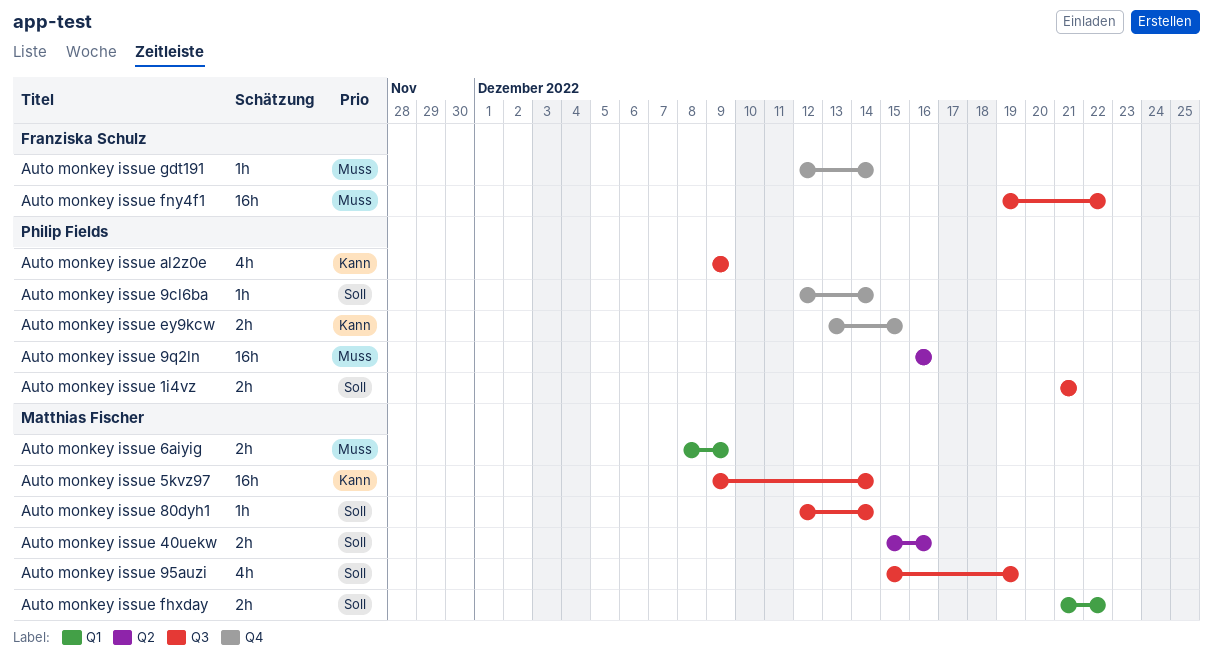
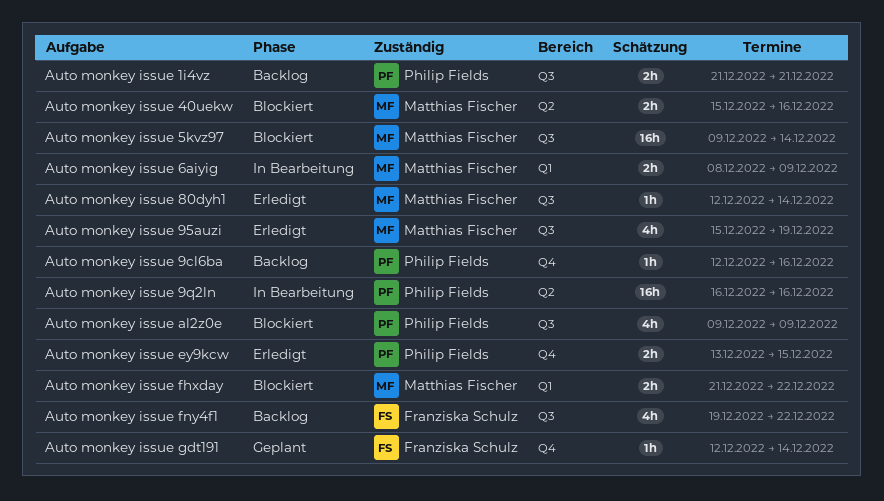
Auto monkey issue 9cl6ba, due: Dec 14 -> Dec 16
Auto monkey issue fny4f1, estimate: 16h -> 4h

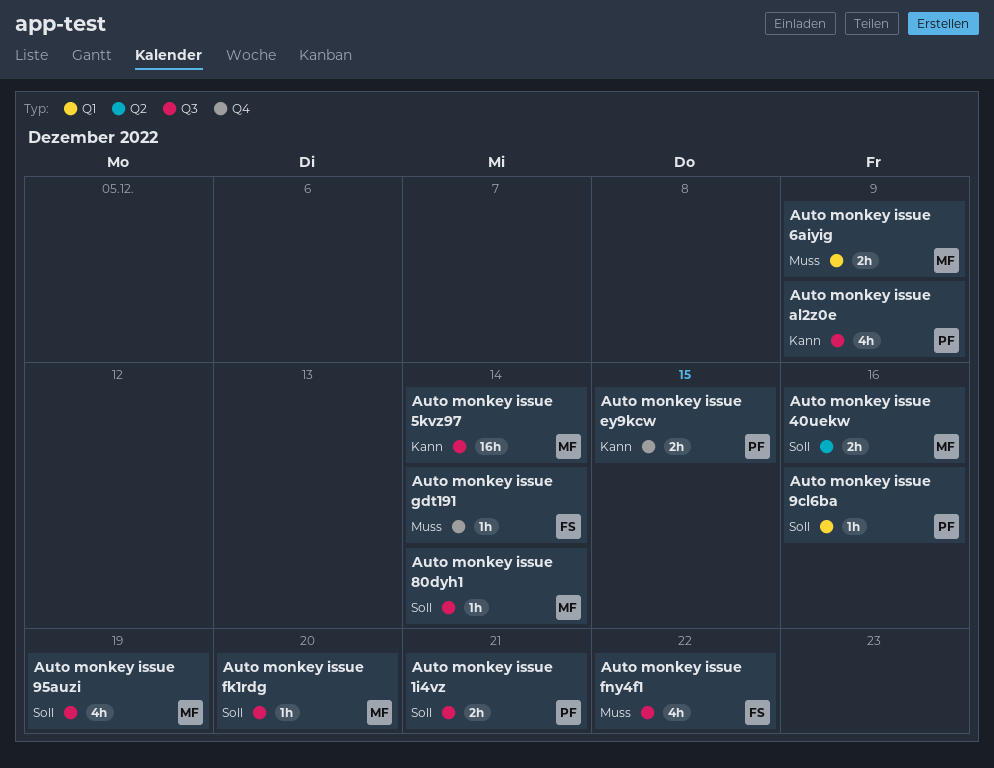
Auto monkey issue 9cl6ba, label: Q4 -> Q1
Auto monkey issue 9q2ln: present -> none
Auto monkey issue fhxday: present -> none
Auto monkey issue fk1rdg: none -> present

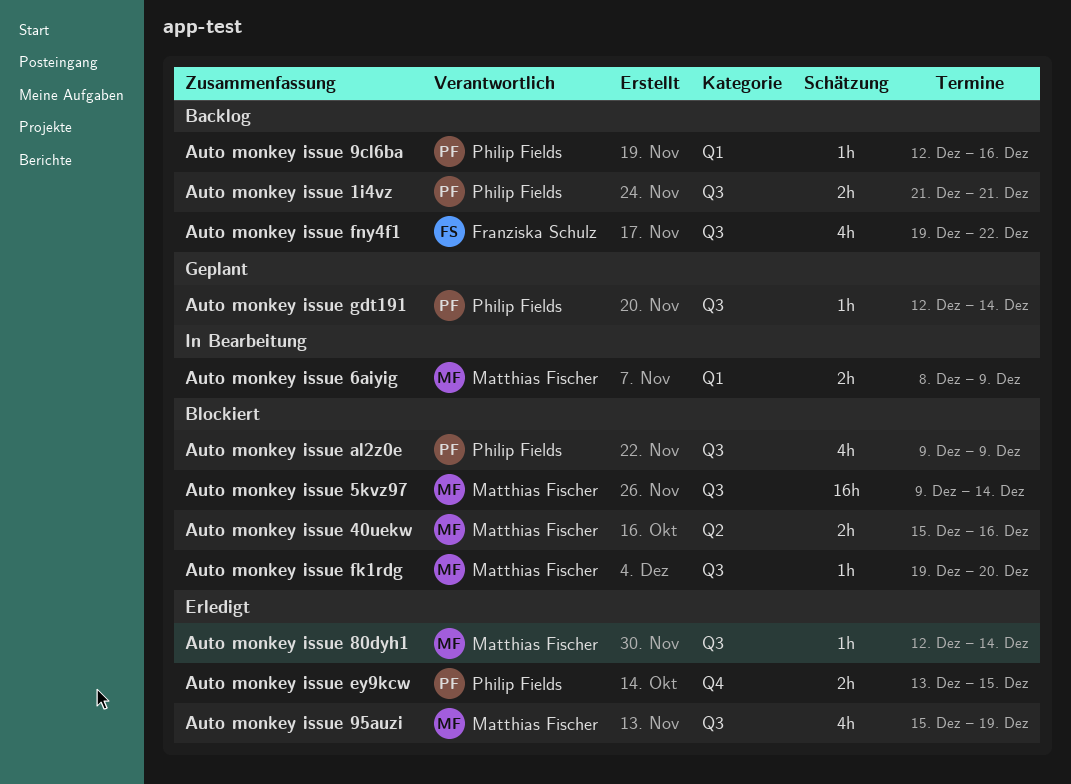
Auto monkey issue gdt191, owner: Franziska Schulz -> Philip Fields
Auto monkey issue gdt191, label: Q4 -> Q3

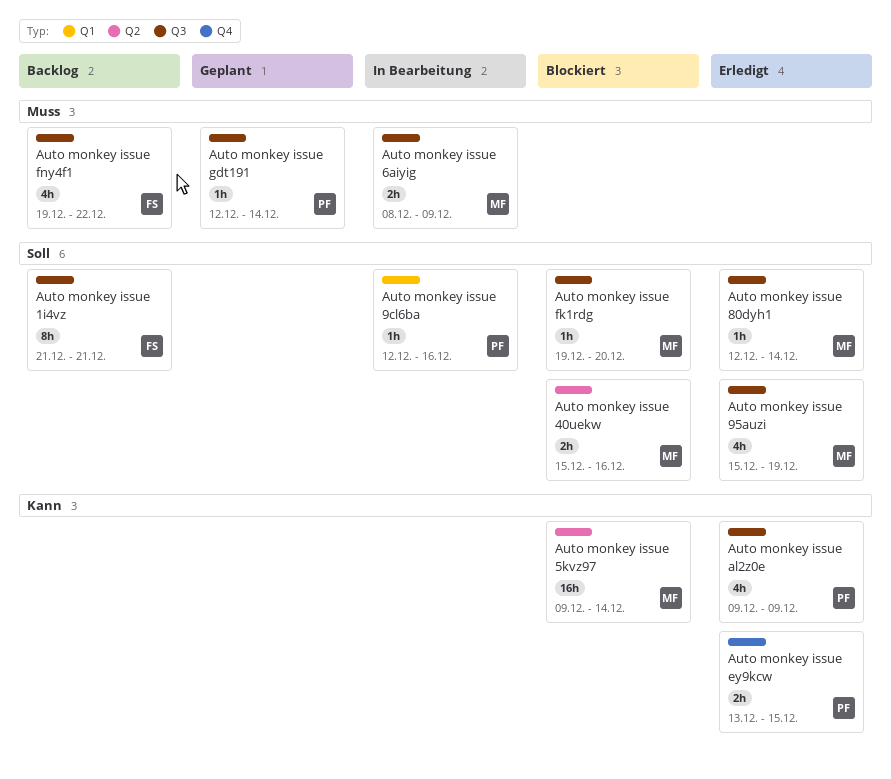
Auto monkey issue 1i4vz, owner: Philip Fields -> Franziska Schulz
Auto monkey issue 1i4vz, estimate: 2h -> 8h
Auto monkey issue 5kvz97, label: Q3 -> Q2
Auto monkey issue 6aiyig, label: Q1 -> Q3
Auto monkey issue 9cl6ba, status: Backlog -> In Bearbeitung
Auto monkey issue al2z0e, status: Blockiert -> Erledigt

